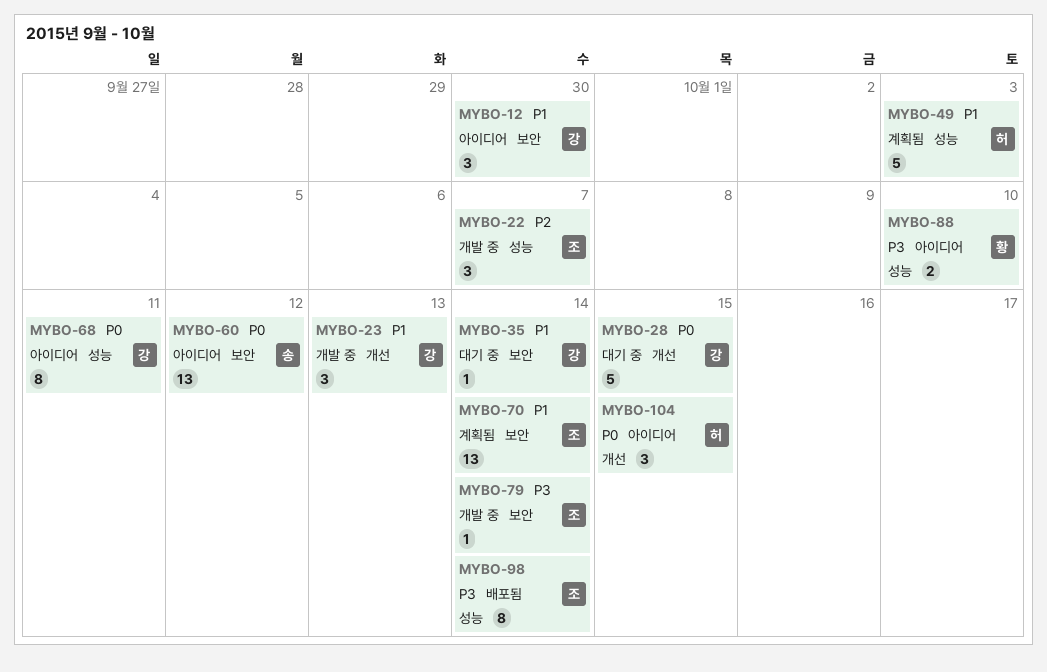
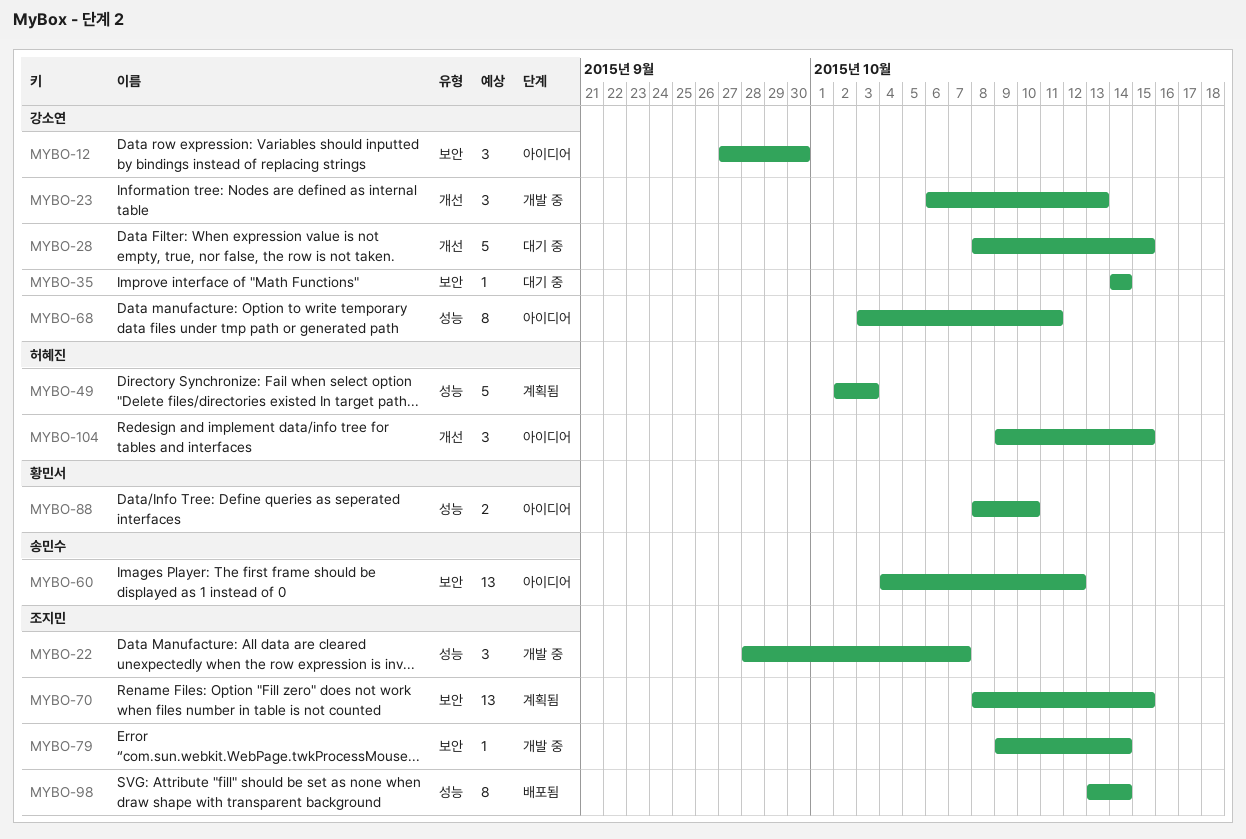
MYBO-70, due: Oct 14 -> Oct 15

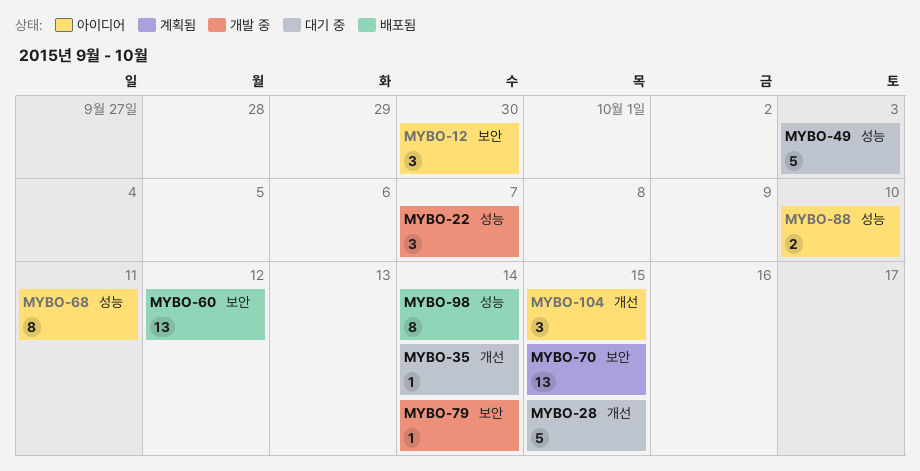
MYBO-23: present -> none
MYBO-35, label: 보안 -> 개선
MYBO-49, status: 계획됨 -> 대기 중
MYBO-60, status: 아이디어 -> 배포됨

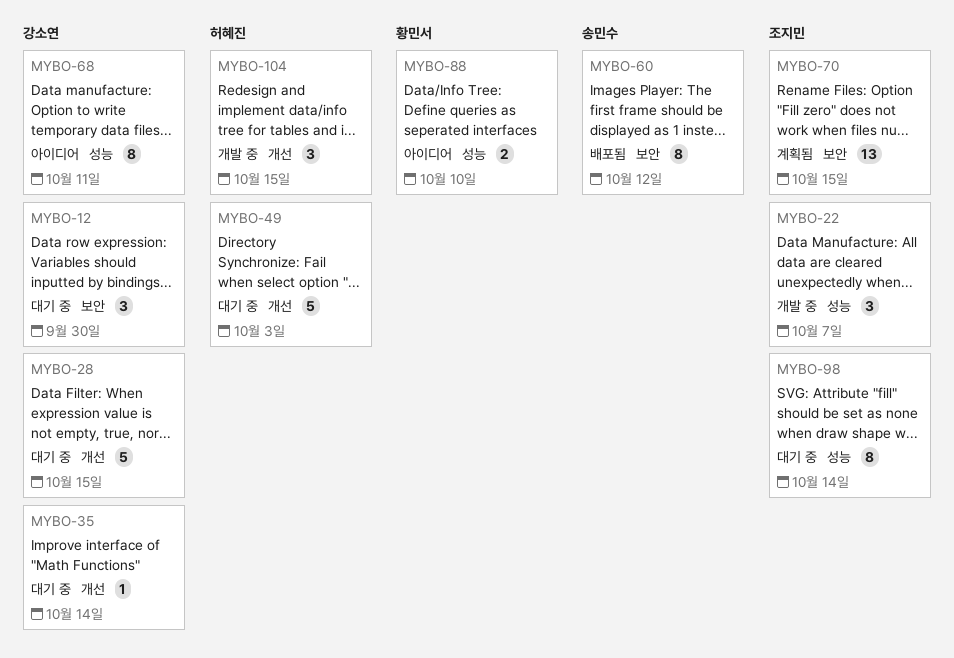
MYBO-12, status: 아이디어 -> 대기 중
MYBO-49, label: 성능 -> 개선
MYBO-60, estimate: 13 -> 8
MYBO-79: present -> none
MYBO-98, status: 배포됨 -> 대기 중
MYBO-104, status: 아이디어 -> 개발 중

